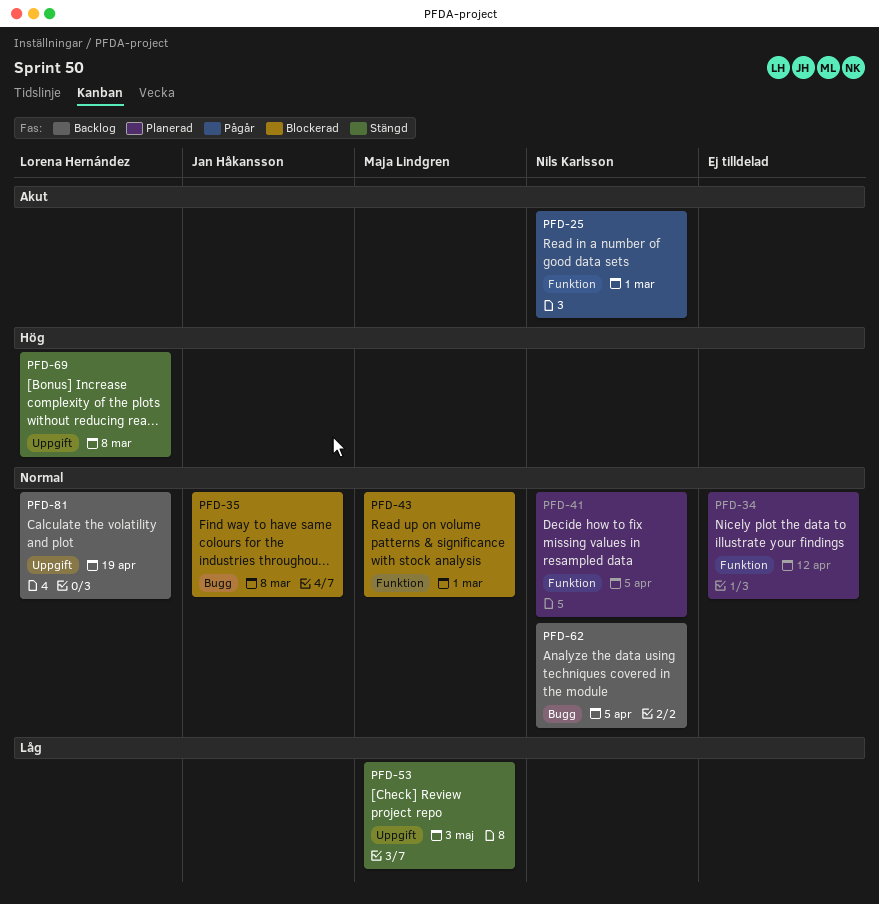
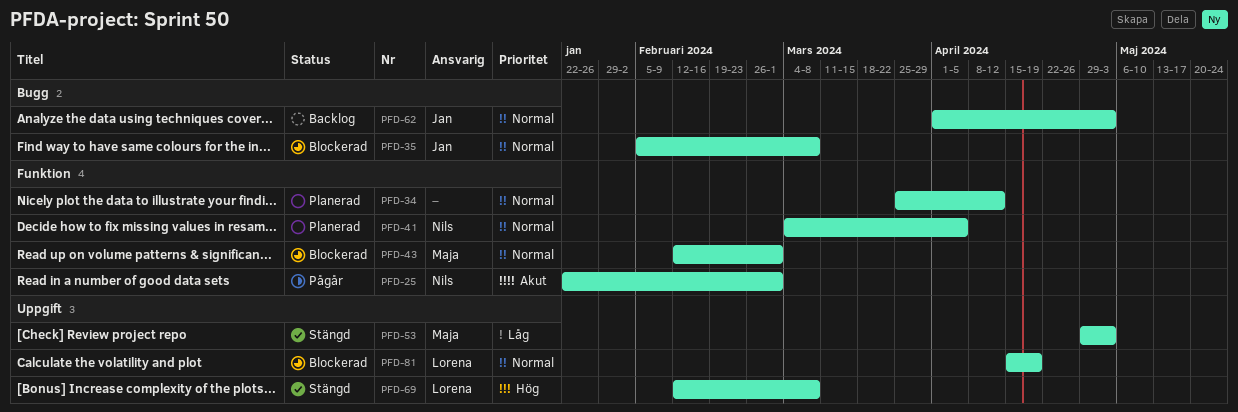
PFD-62, owner: Nils Karlsson -> Jan Håkansson
PFD-62, due: Apr 5 -> May 3
PFD-81, status: Backlog -> Blockerad

